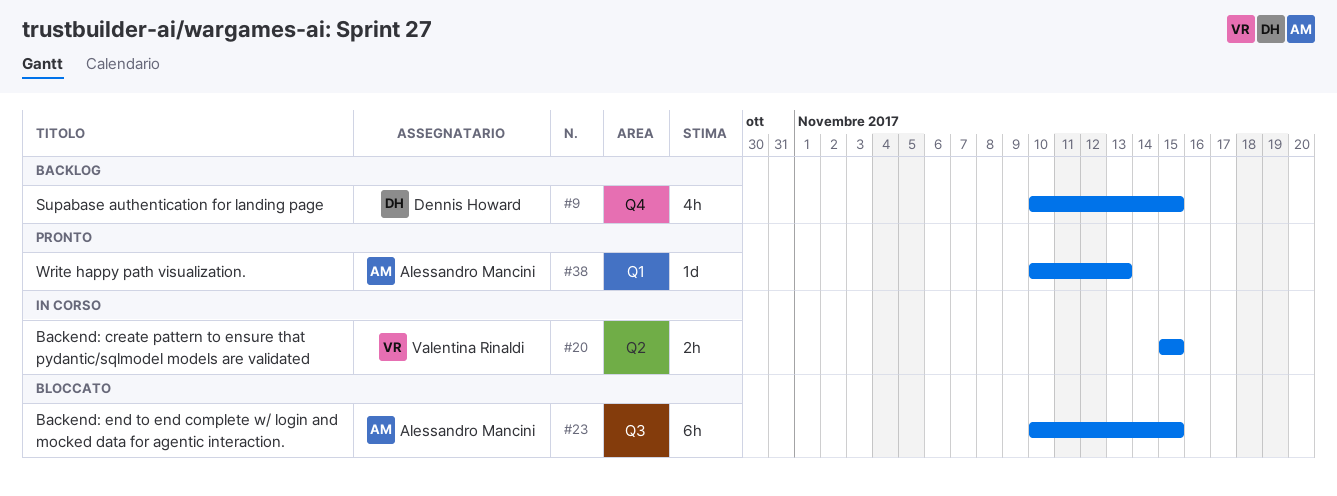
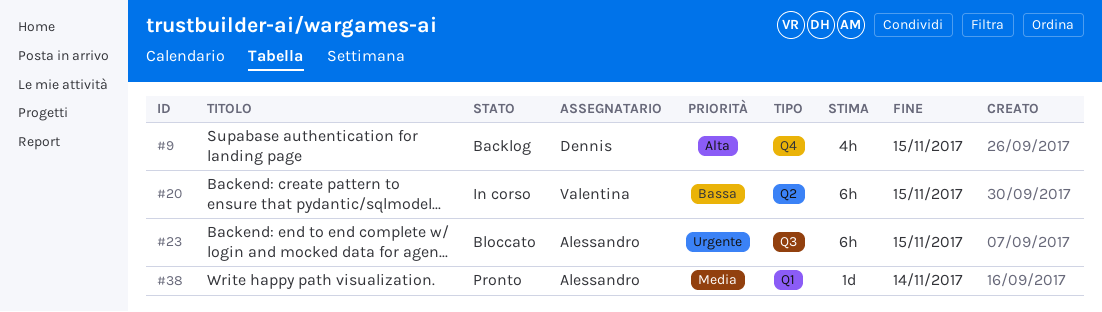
#20, estimate: 2h -> 6h
#38, due: Nov 13 -> Nov 14

